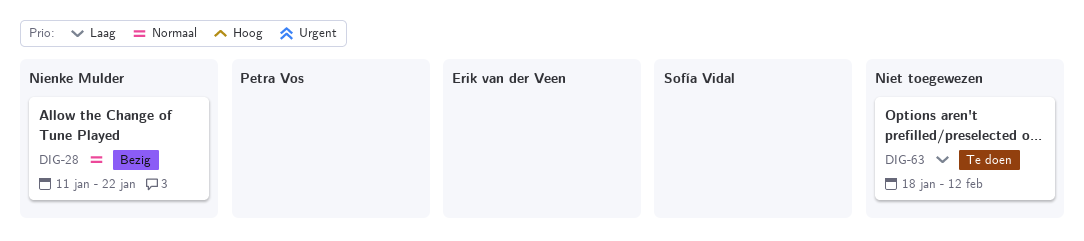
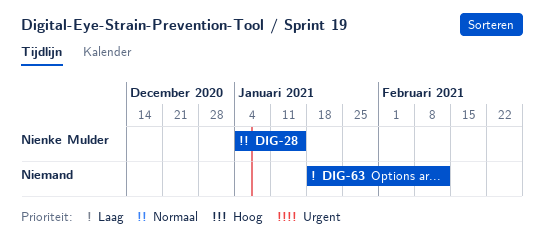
DIG-28, start: Jan 11 -> Jan 4
DIG-28, due: Jan 22 -> Jan 15

